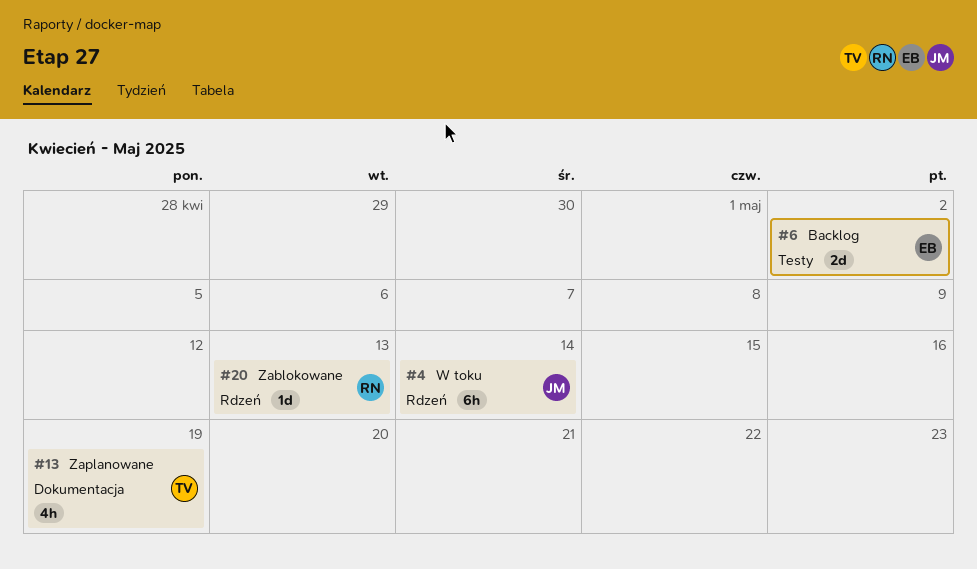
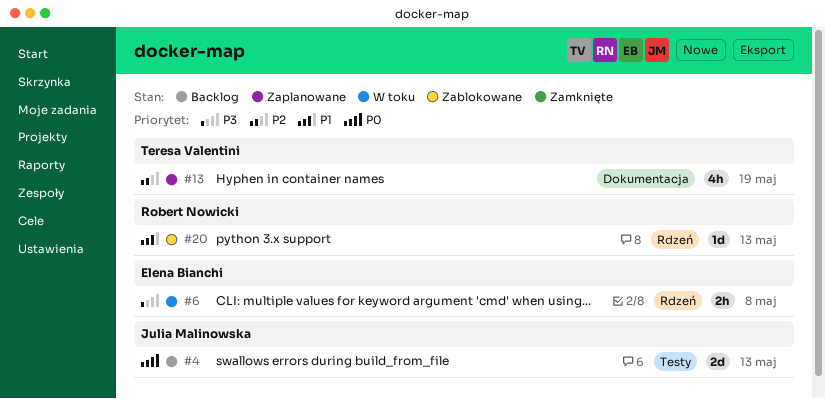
#4, status: W toku -> Backlog
#4, label: Rdzeń -> Testy
#4, estimate: 6h -> 2d
#4, due: May 14 -> May 13
#6, status: Backlog -> W toku
#6, label: Testy -> Rdzeń
#6, estimate: 2d -> 2h
#6, due: May 2 -> May 8

